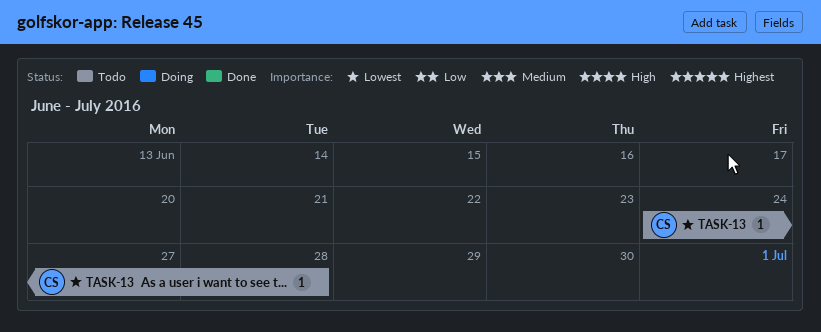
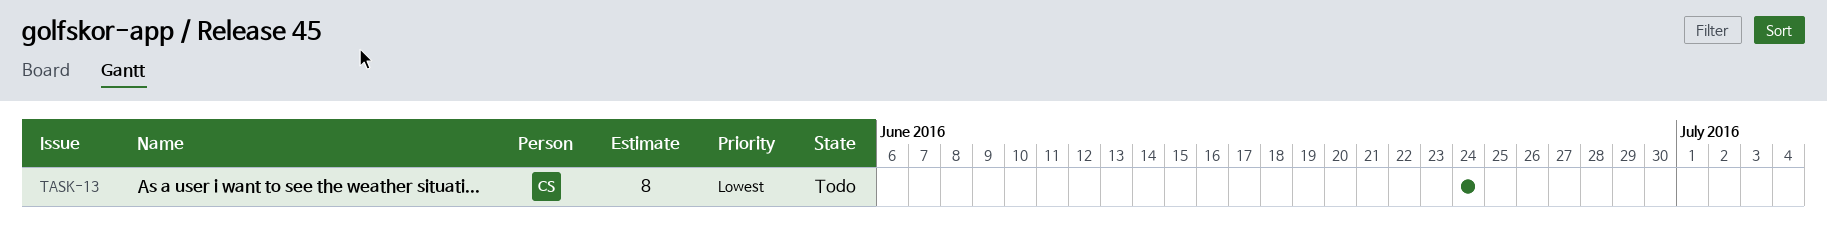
TASK-13, estimate: 1 -> 8
TASK-13, due: Jun 28 -> Jun 24

